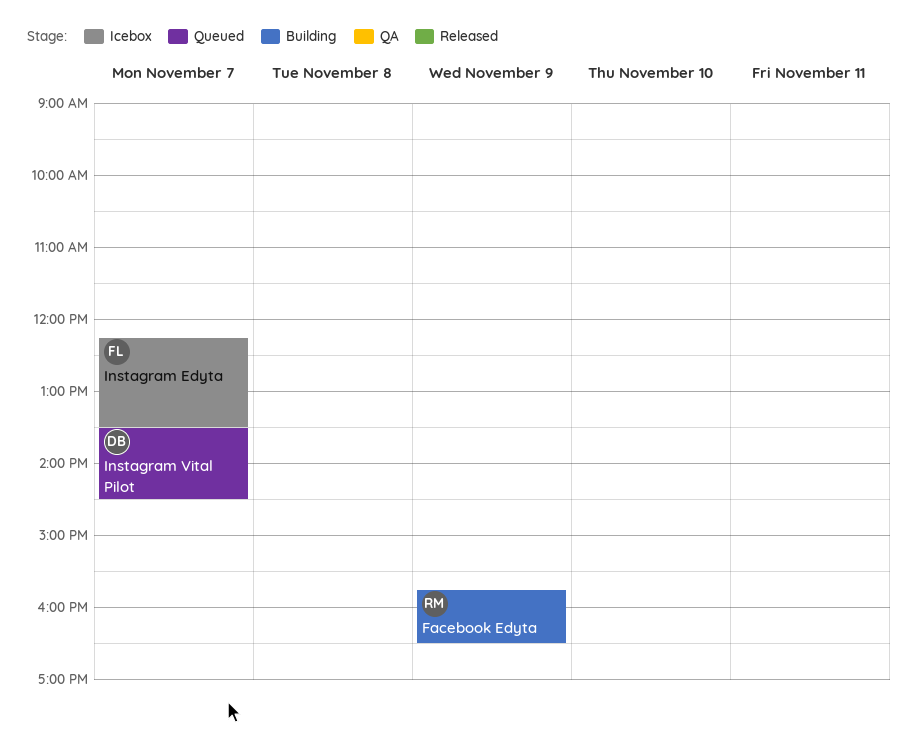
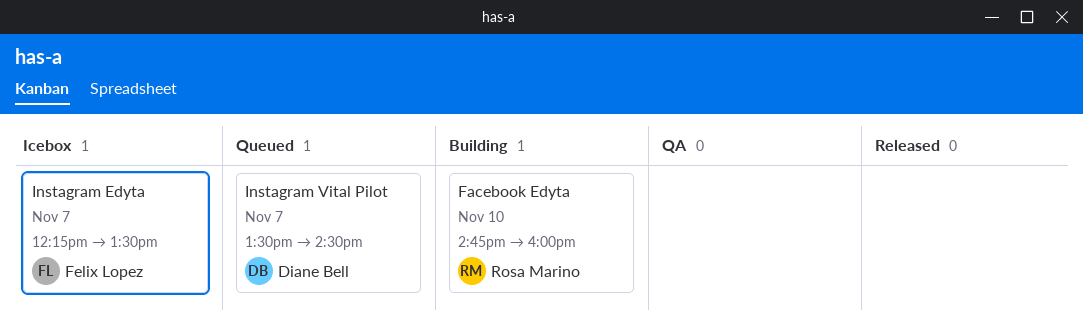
Facebook Edyta, day: Nov 9 -> Nov 10
Facebook Edyta, begins: 15:45 -> 14:45
Facebook Edyta, ends: 16:30 -> 16:00

